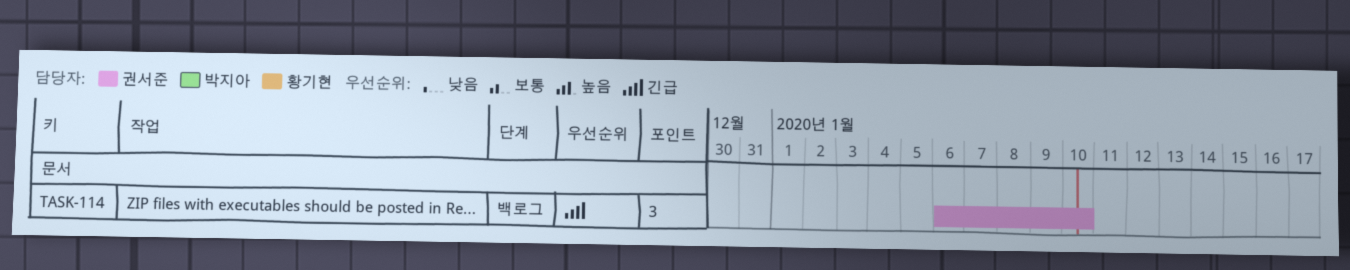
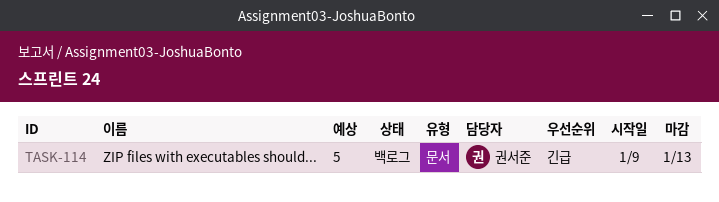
TASK-114, estimate: 3 -> 5
TASK-114, start: Jan 6 -> Jan 9
TASK-114, due: Jan 10 -> Jan 13

